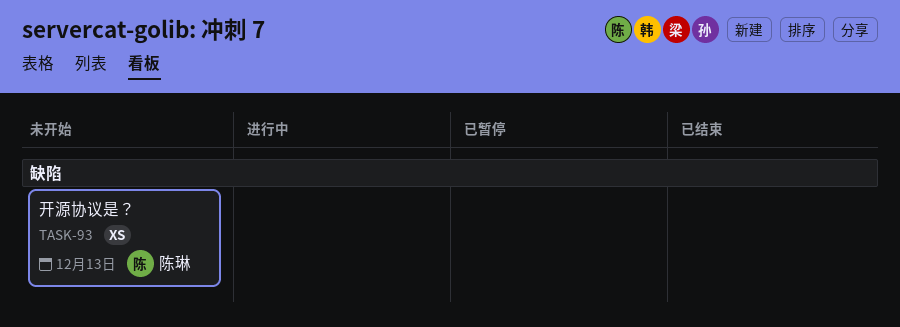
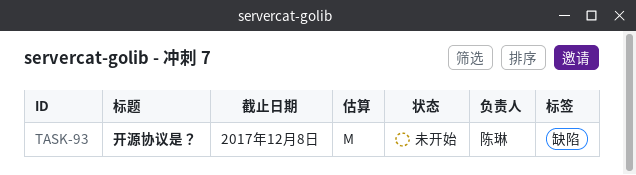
TASK-93, estimate: XS -> M
TASK-93, due: Dec 13 -> Dec 8

